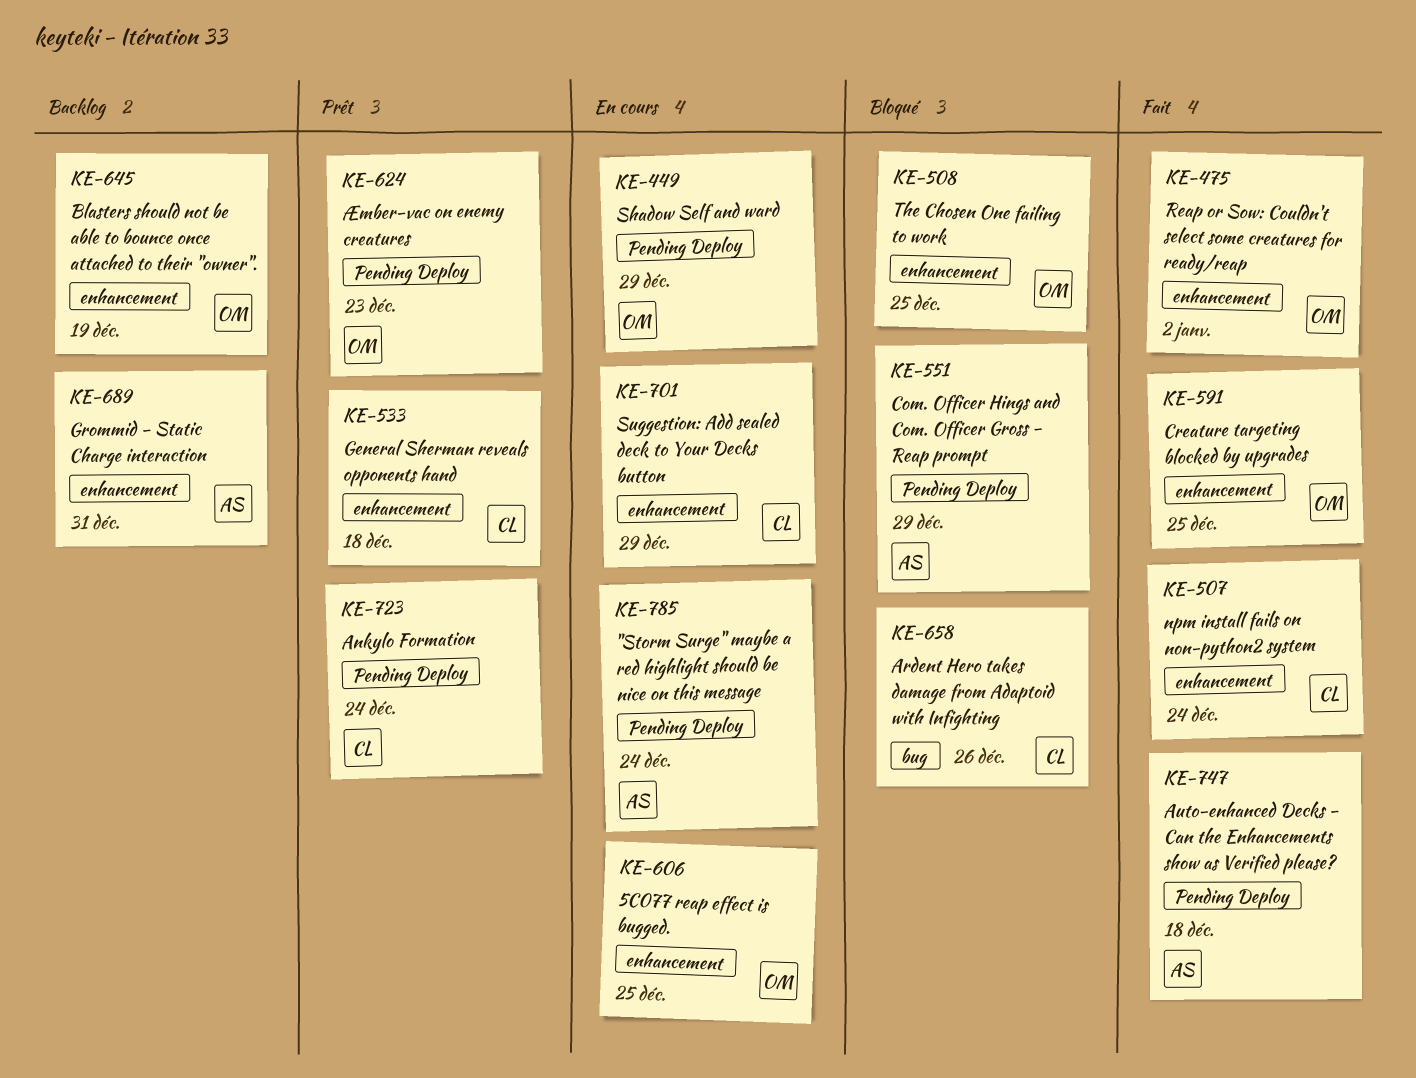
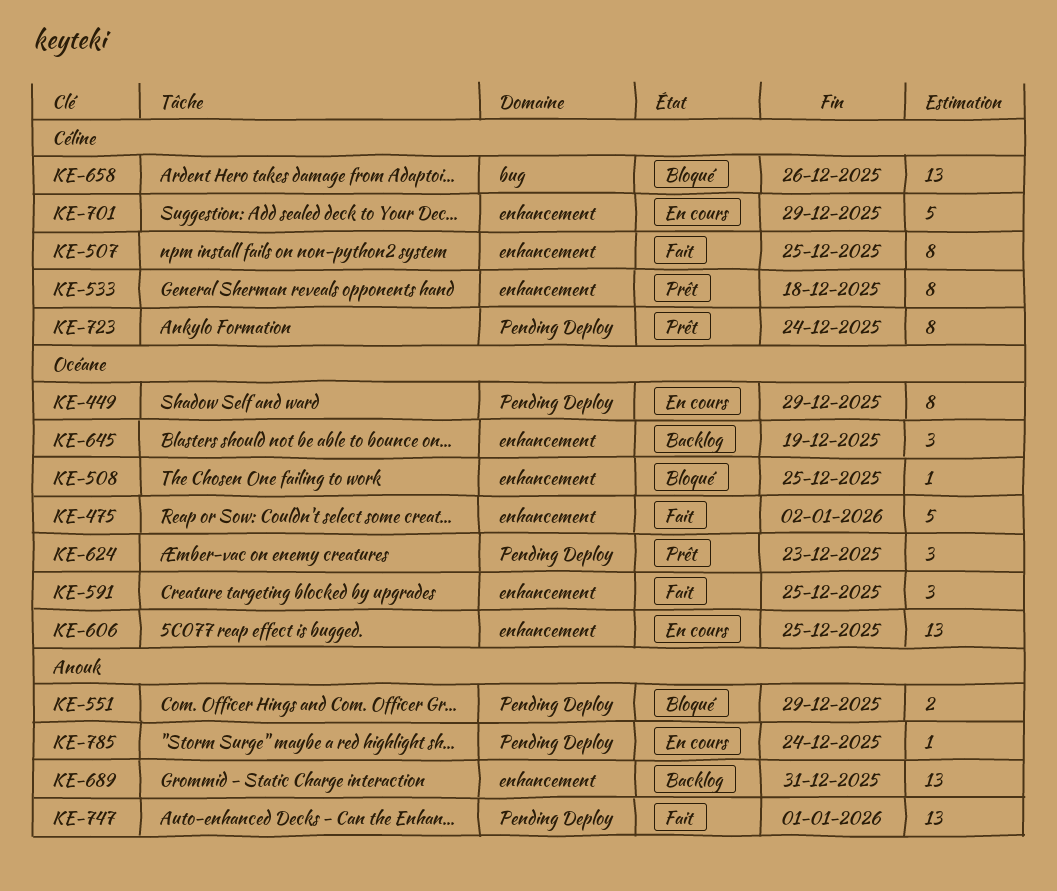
KE-507, due: Dec 24 -> Dec 25
KE-747, due: Dec 18 -> Jan 1

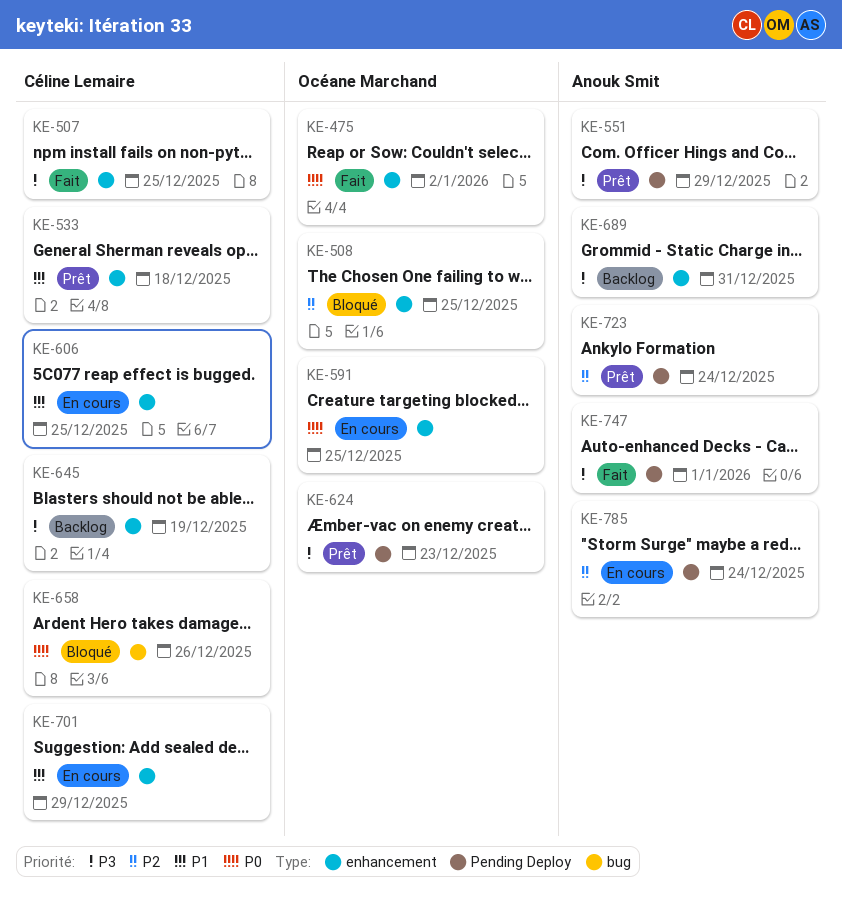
KE-449: present -> none
KE-551, status: Bloqué -> Prêt
KE-591, status: Fait -> En cours
KE-606, owner: Océane Marchand -> Céline Lemaire
KE-645, owner: Océane Marchand -> Céline Lemaire
KE-723, owner: Céline Lemaire -> Anouk Smit

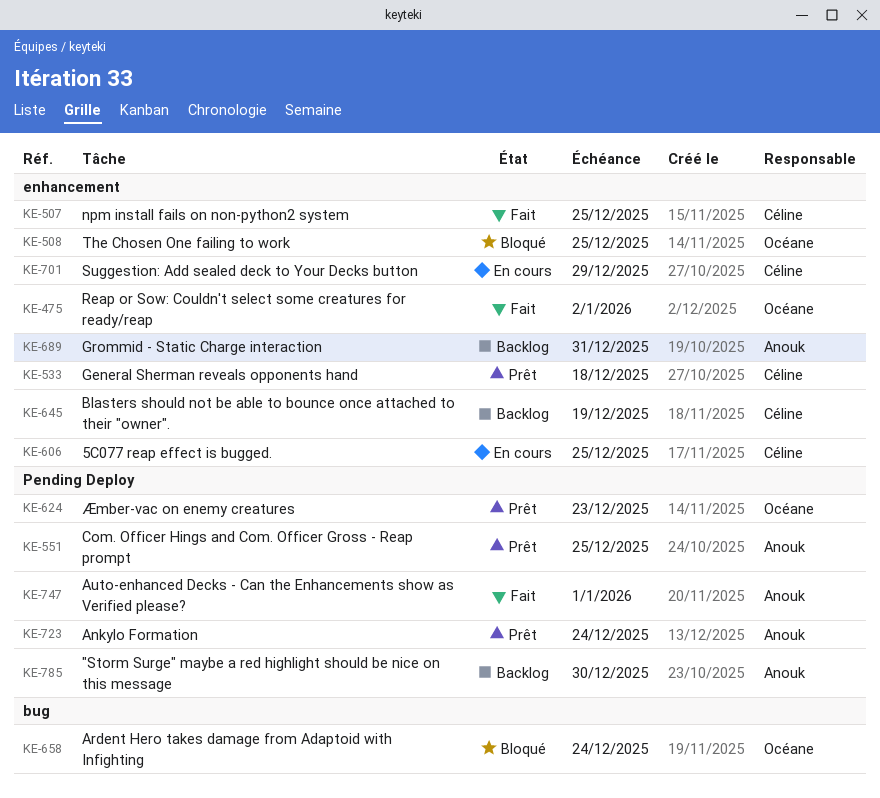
KE-551, due: Dec 29 -> Dec 25
KE-591: present -> none
KE-658, owner: Céline Lemaire -> Océane Marchand
KE-658, due: Dec 26 -> Dec 24
KE-785, status: En cours -> Backlog
KE-785, due: Dec 24 -> Dec 30

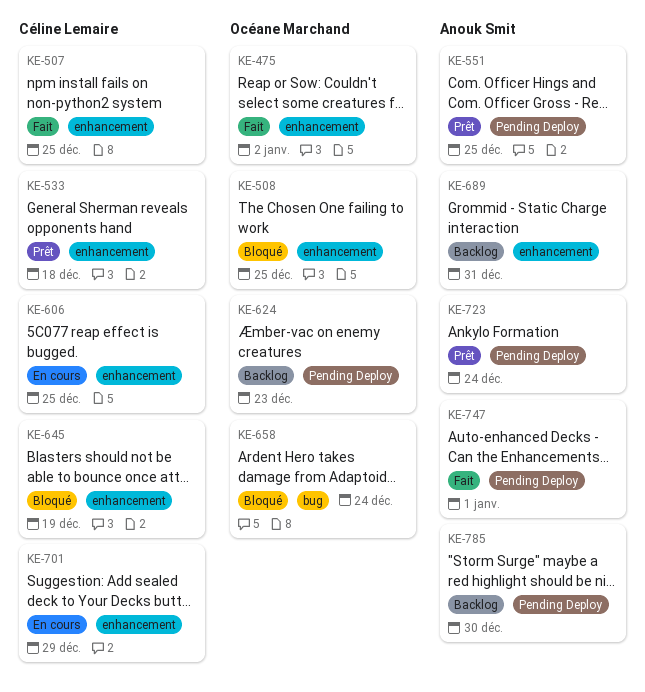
KE-624, status: Prêt -> Backlog
KE-645, status: Backlog -> Bloqué

